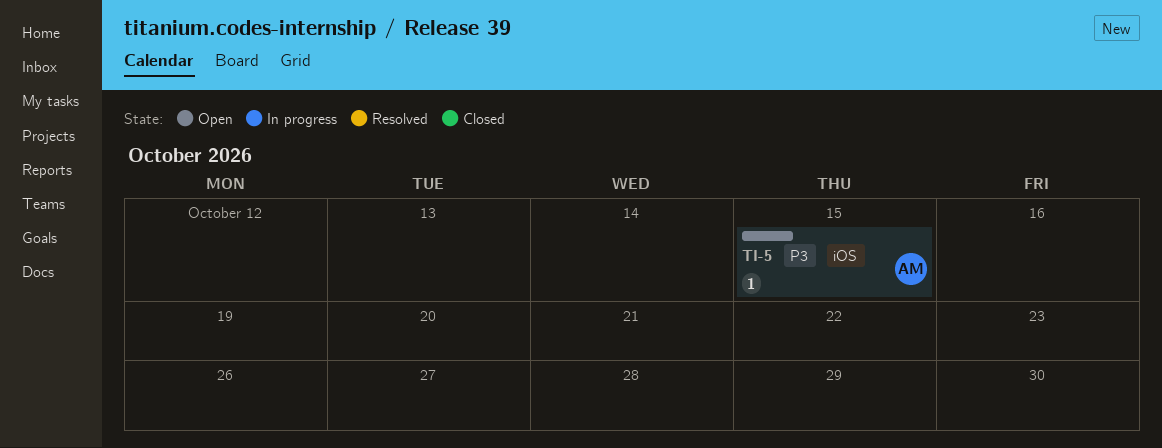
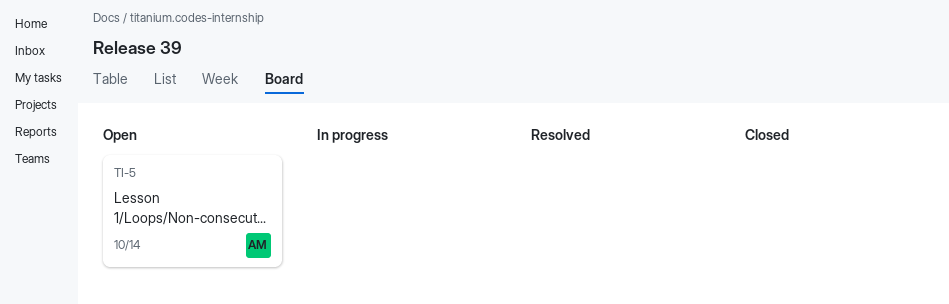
TI-5, due: Oct 15 -> Oct 14

